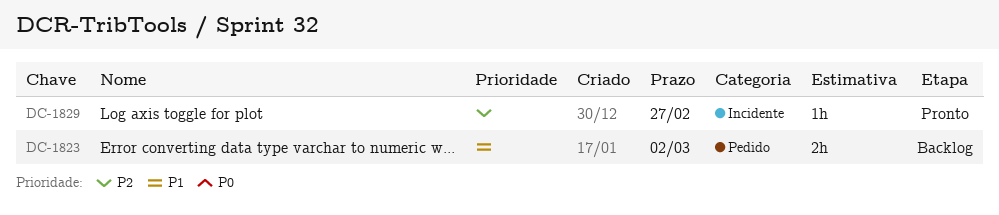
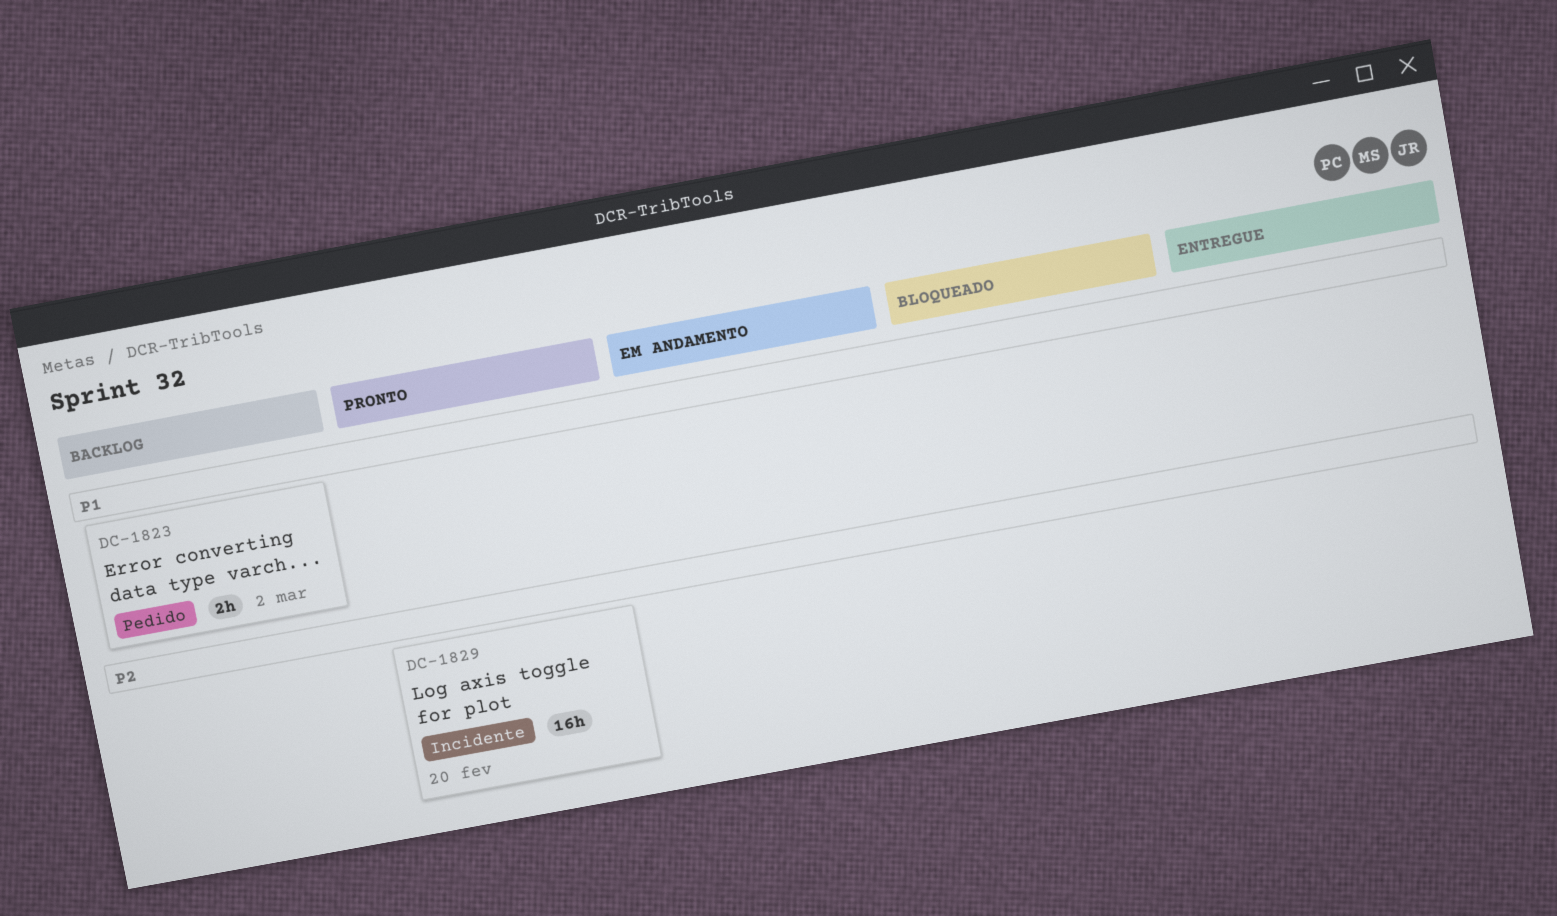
DC-1829, estimate: 1h -> 16h
DC-1829, due: Feb 27 -> Feb 20

